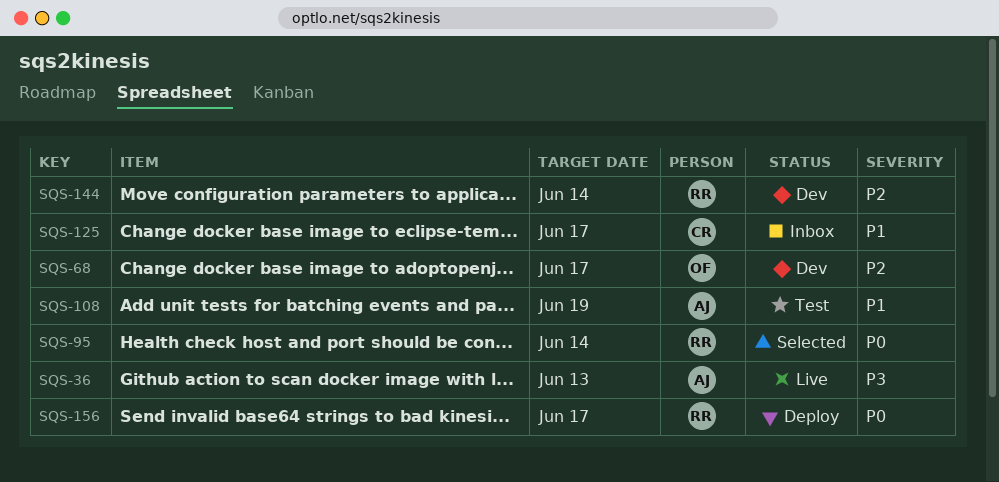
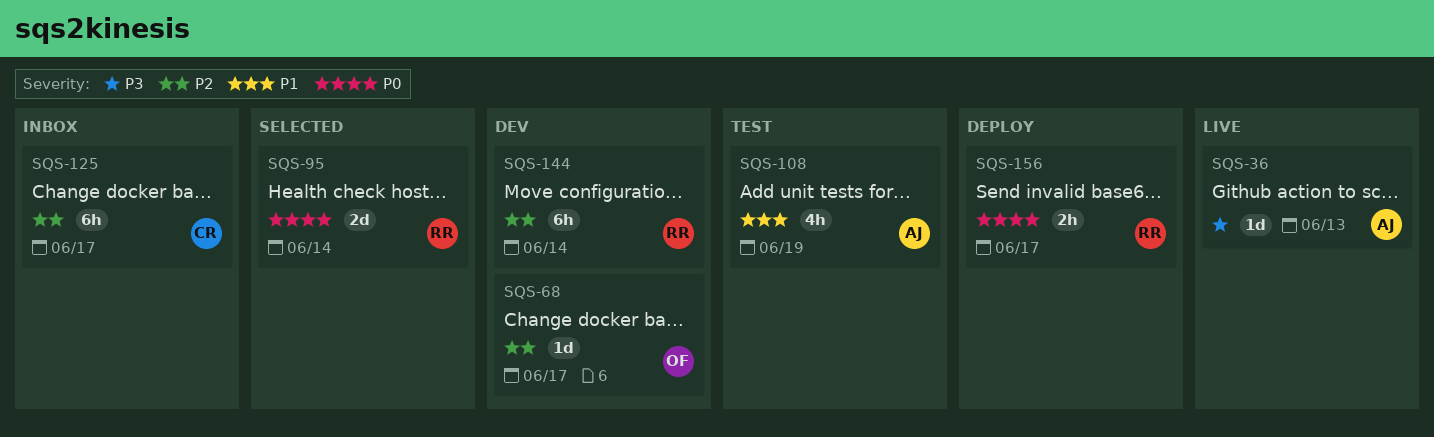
SQS-125, priority: P1 -> P2

